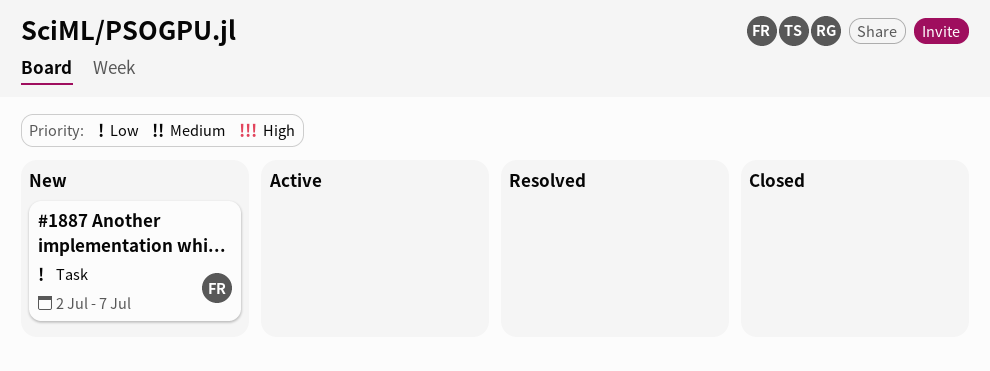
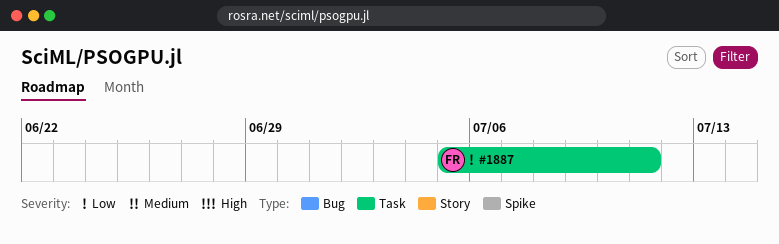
#1887, start: Jul 2 -> Jul 5
#1887, due: Jul 7 -> Jul 11

